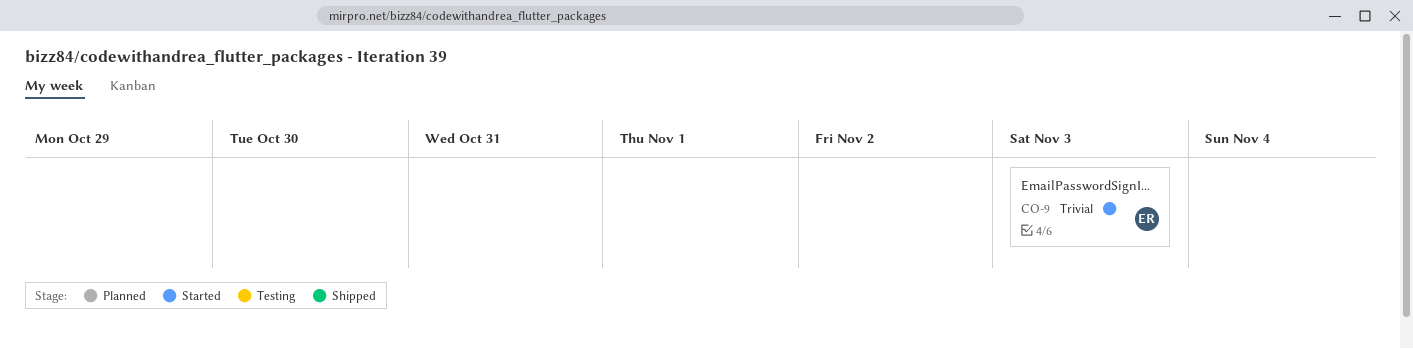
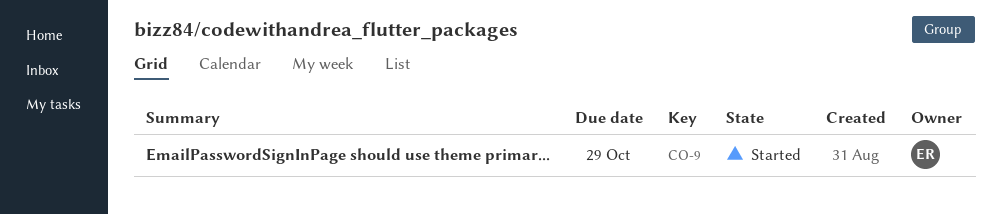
CO-9, due: Nov 3 -> Oct 29

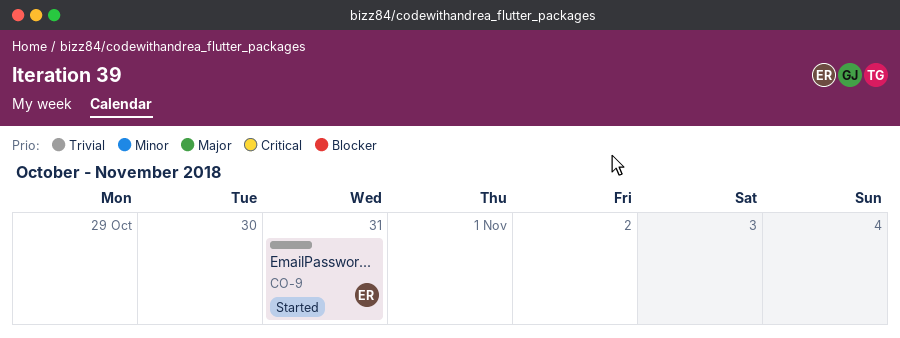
CO-9, due: Oct 29 -> Oct 31

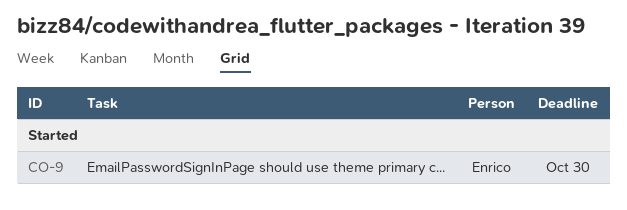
CO-9, due: Oct 31 -> Oct 30

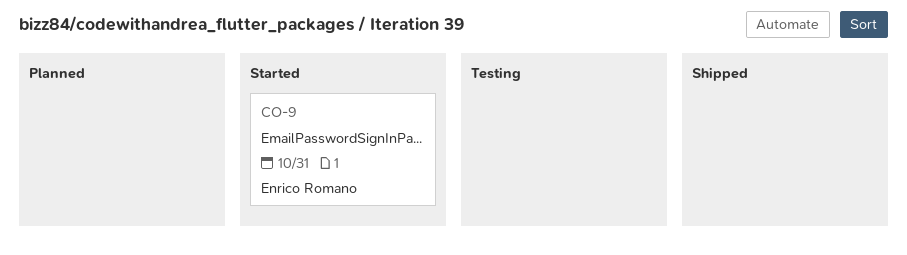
CO-9, due: Oct 30 -> Oct 31

